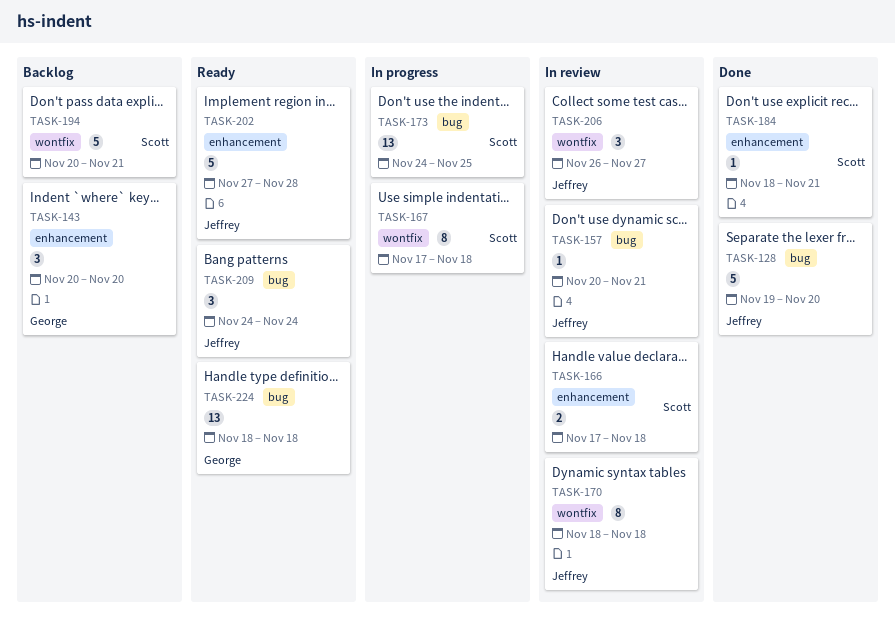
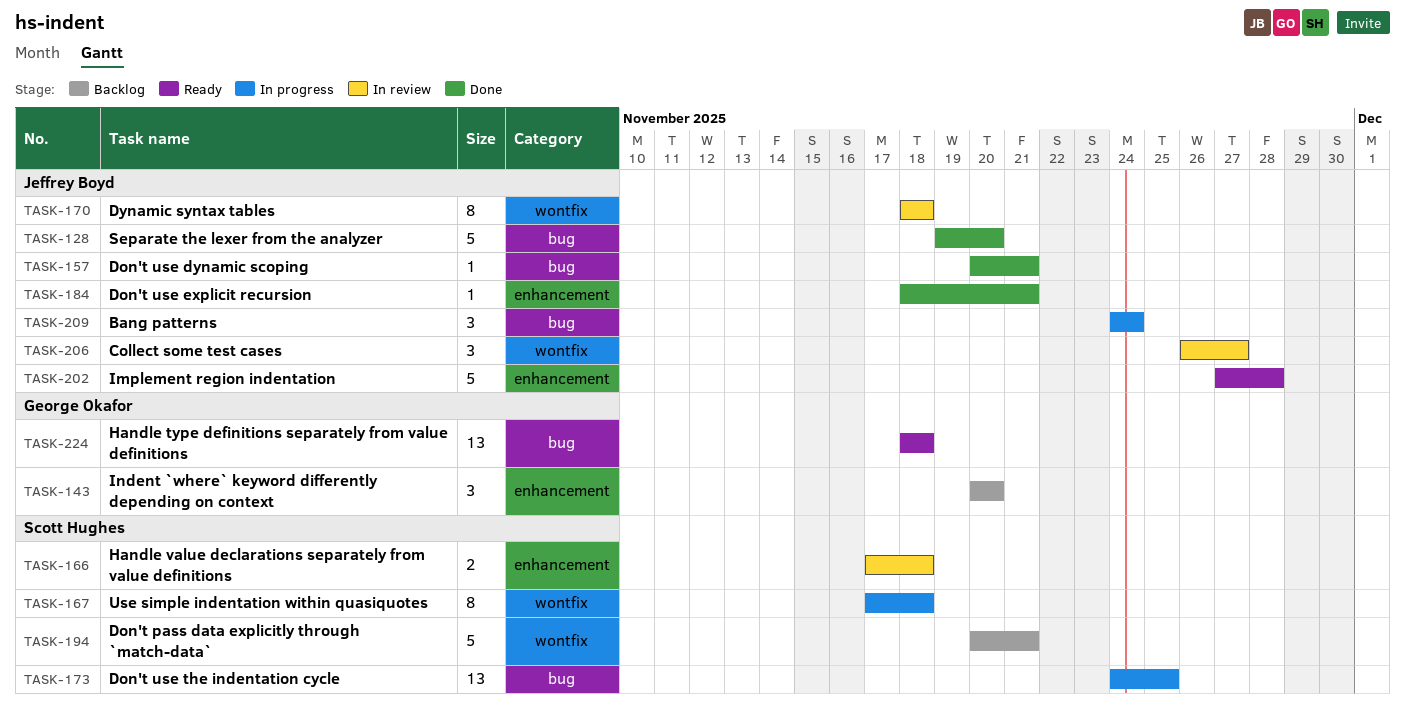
TASK-157, status: In review -> Done
TASK-184, owner: Scott Hughes -> Jeffrey Boyd
TASK-209, status: Ready -> In progress

